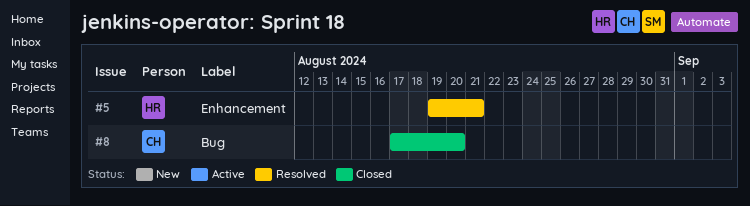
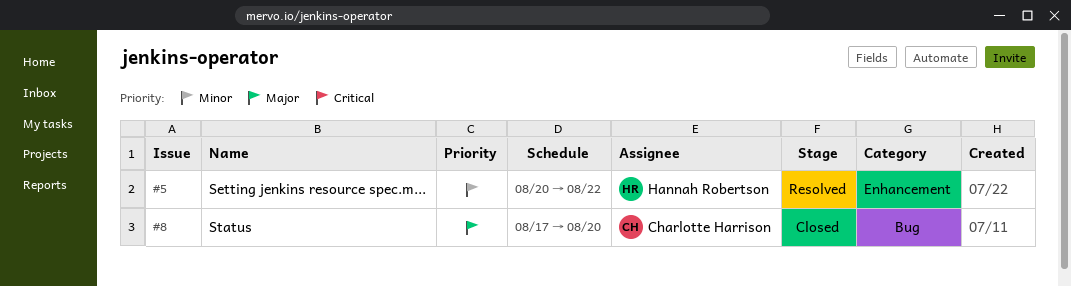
#5, start: Aug 19 -> Aug 20
#5, due: Aug 21 -> Aug 22

